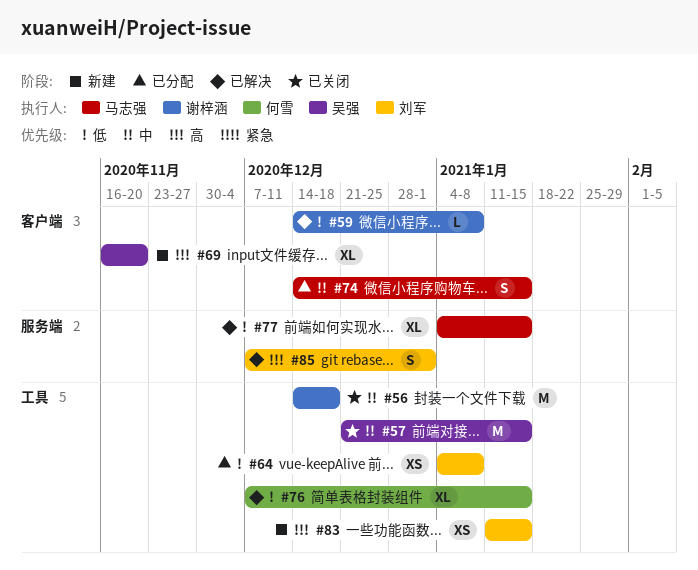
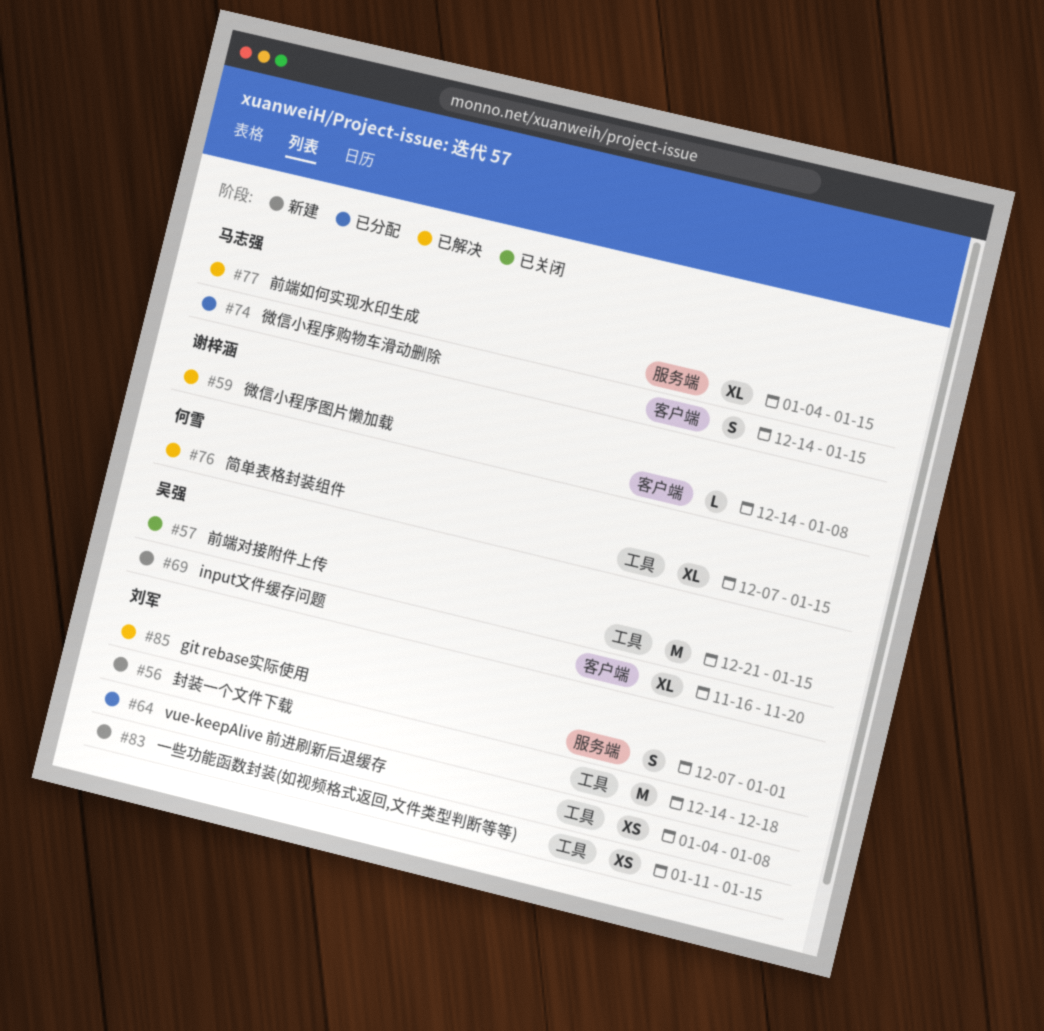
#56, status: 已关闭 -> 新建
#56, owner: 谢梓涵 -> 刘军

